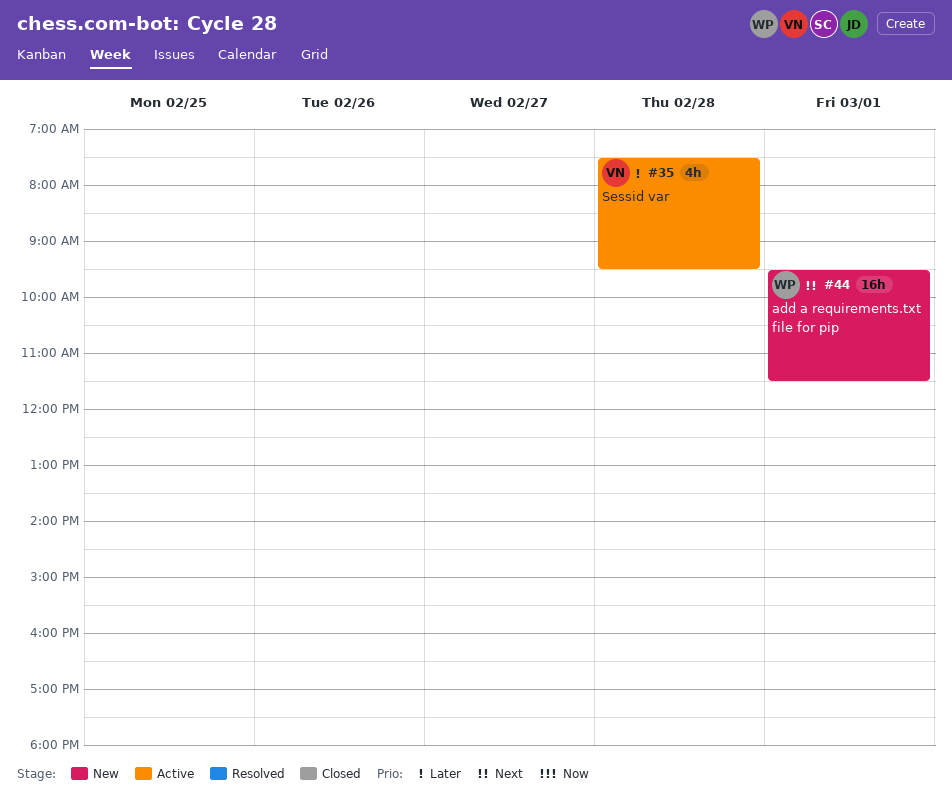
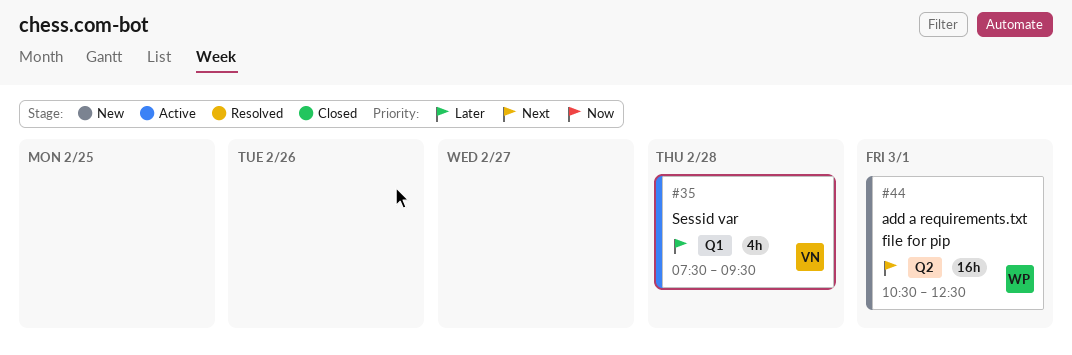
#44, begins: 09:30 -> 10:30
#44, ends: 11:30 -> 12:30

